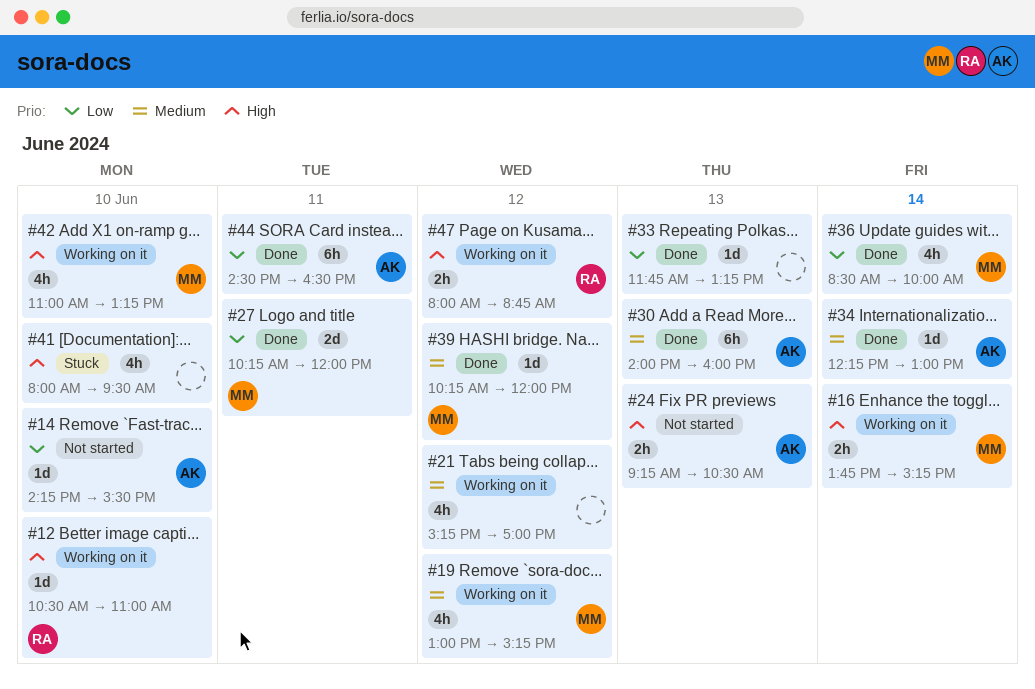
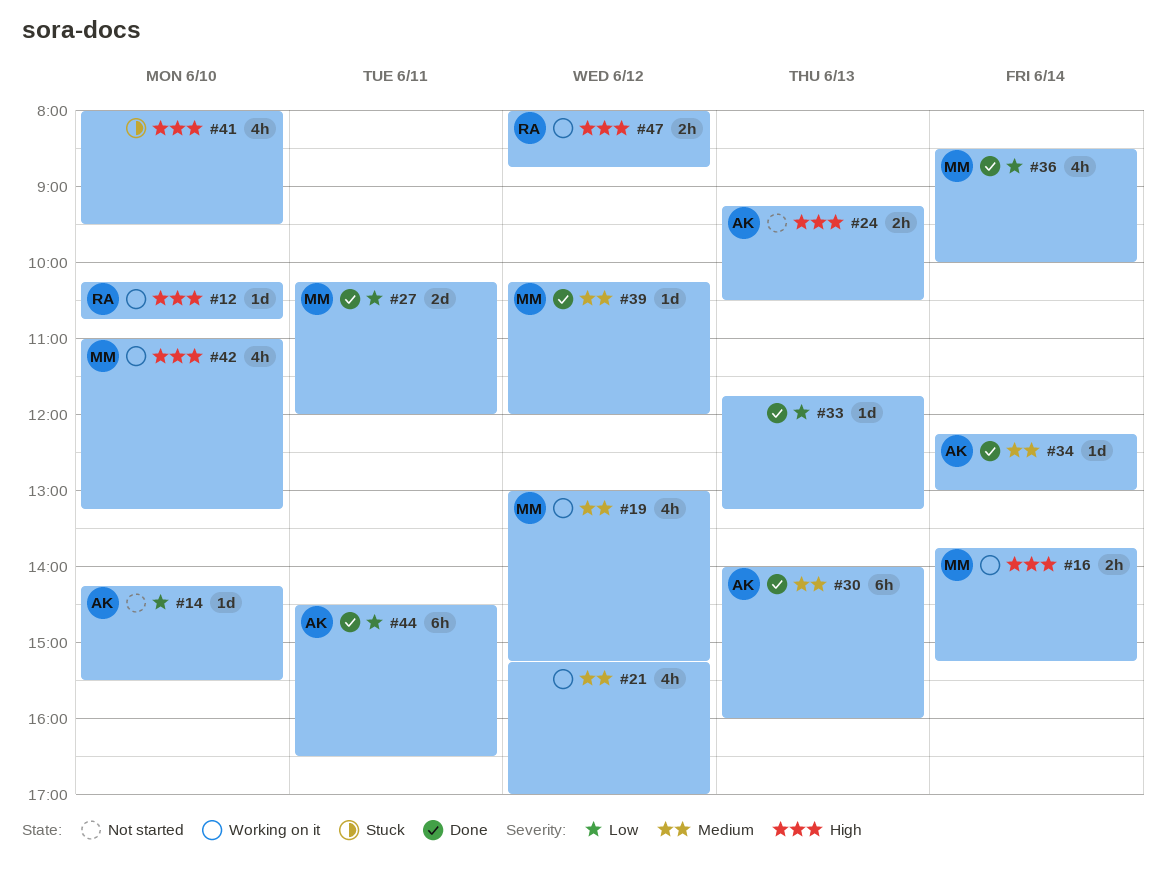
#12, begins: 10:30 -> 10:15
#12, ends: 11:00 -> 10:45

